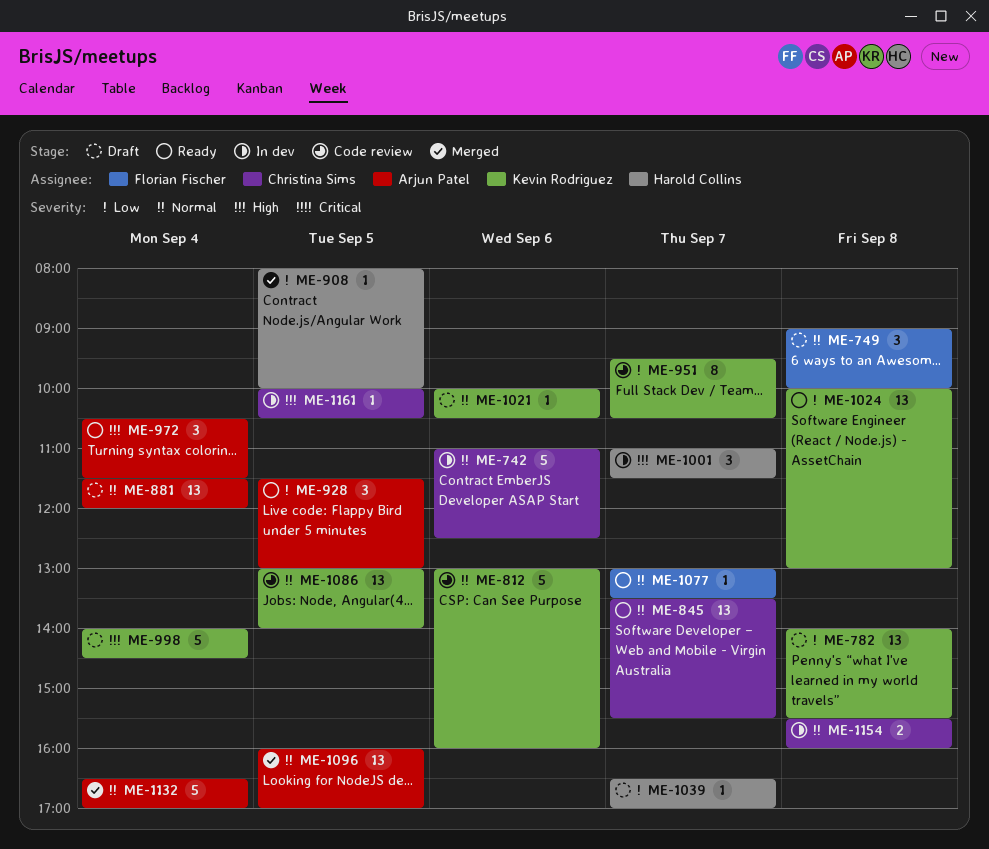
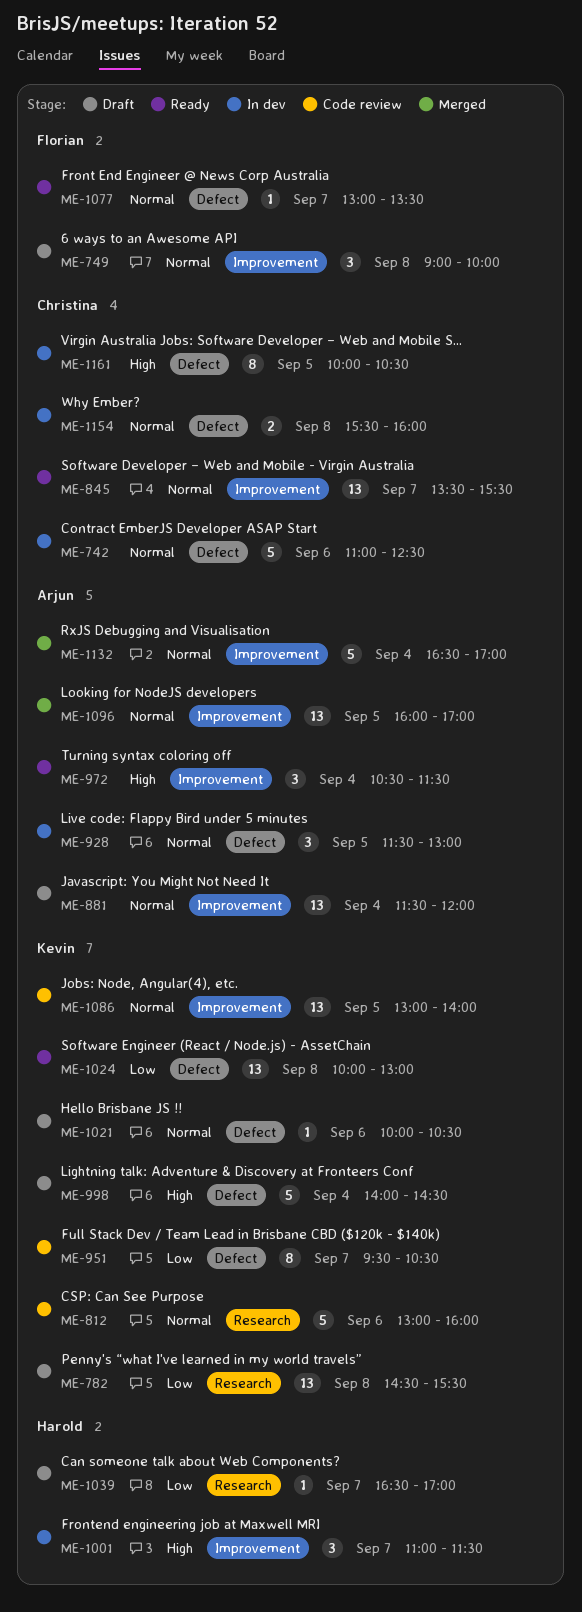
ME-782, begins: 14:00 -> 14:30
ME-908: present -> none
ME-928, status: Ready -> In dev
ME-928, priority: Low -> Normal
ME-1161, estimate: 1 -> 8

